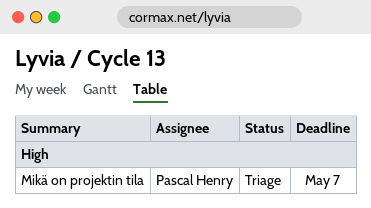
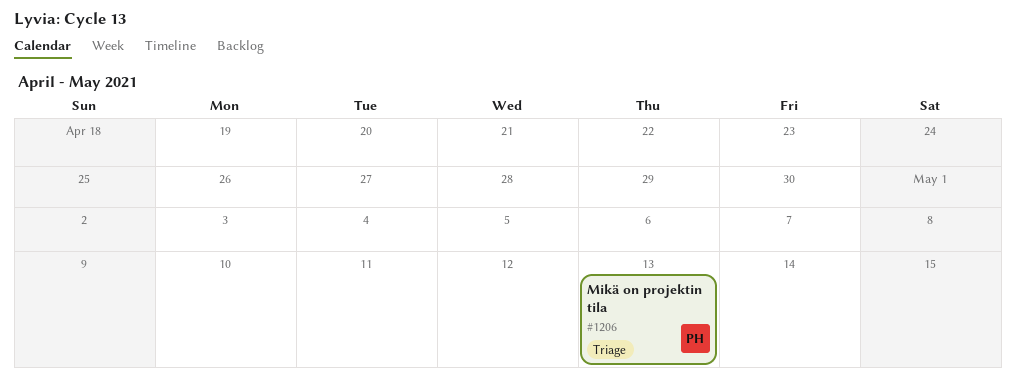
Mikä on projektin tila, due: May 7 -> May 13

